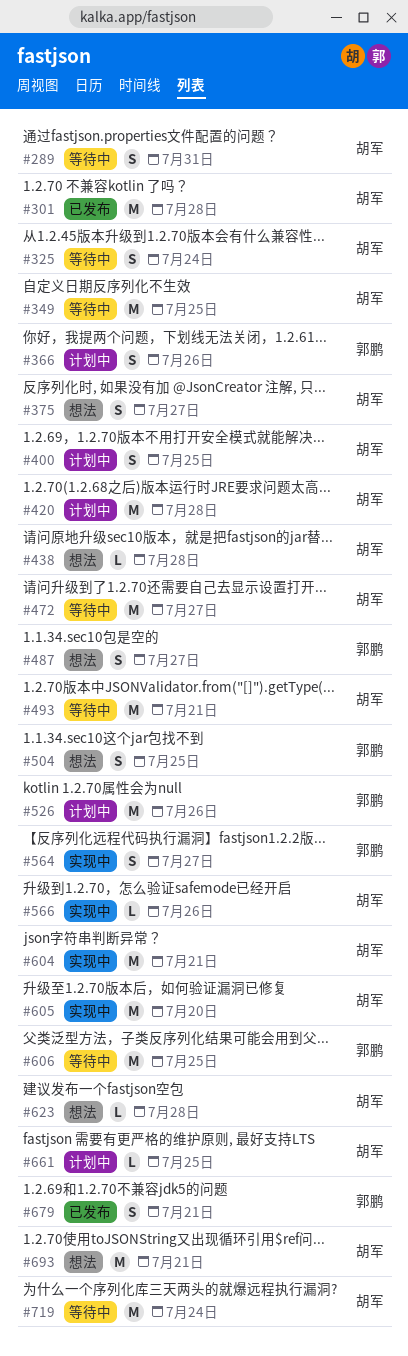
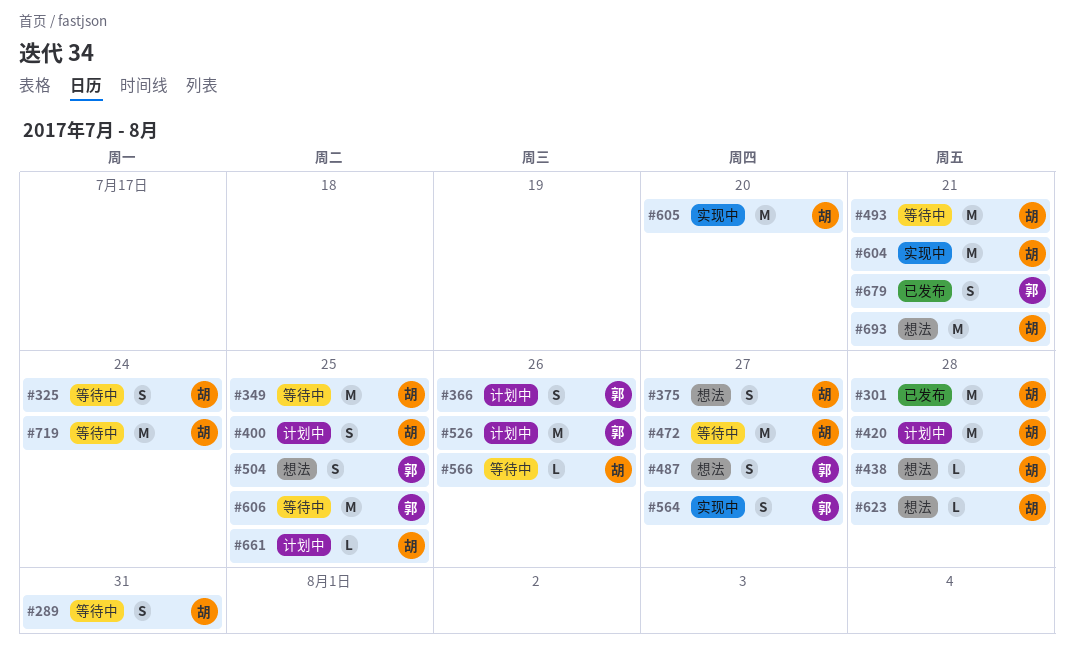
#566, status: 实现中 -> 等待中

